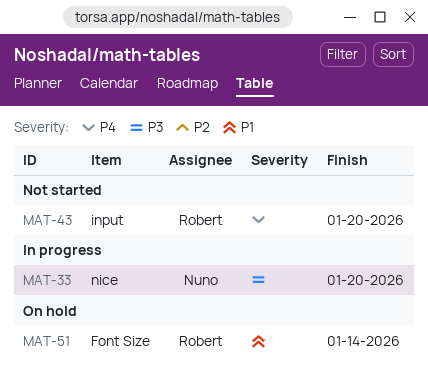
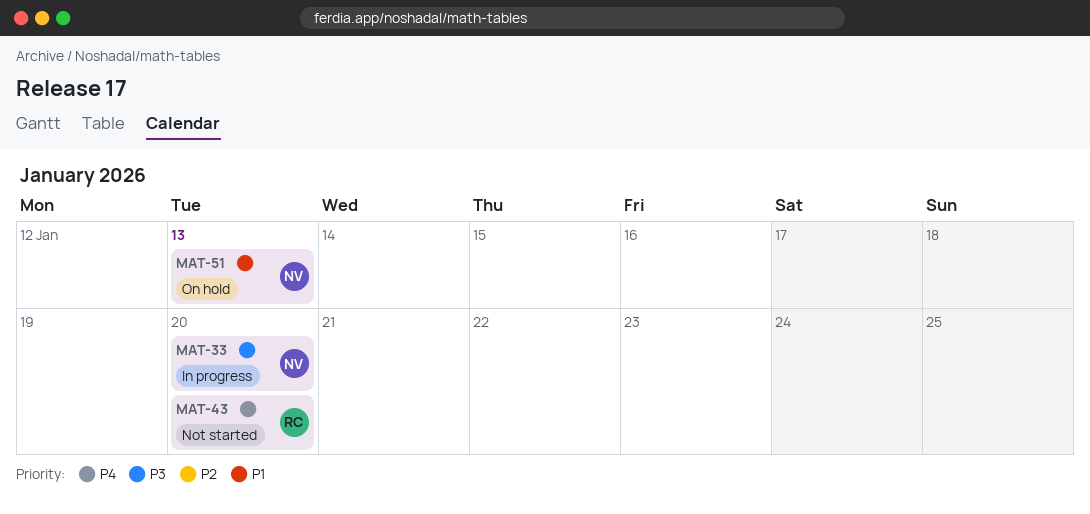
MAT-51, owner: Robert -> Nuno
MAT-51, due: Jan 14 -> Jan 13

